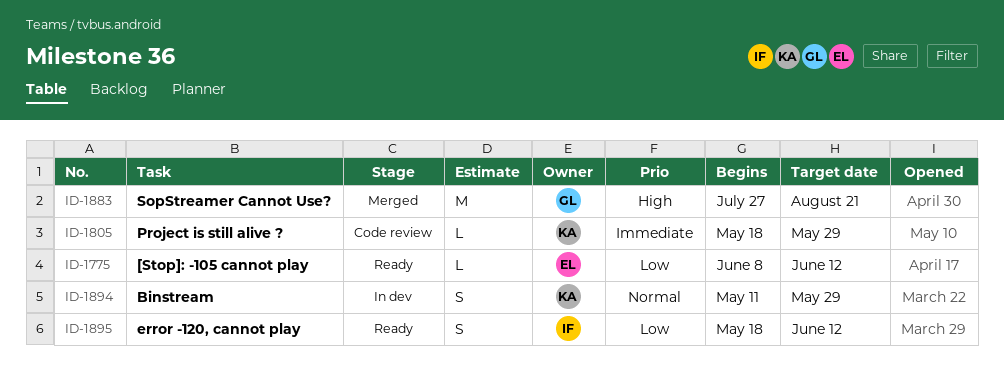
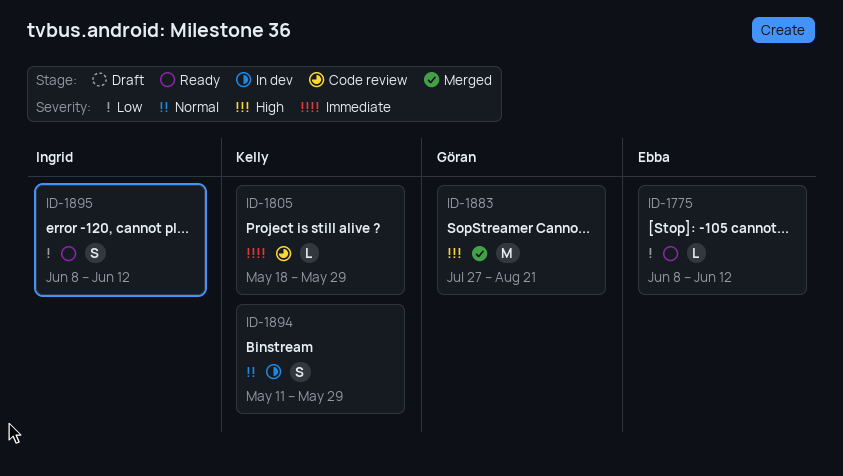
ID-1895, start: May 18 -> Jun 8

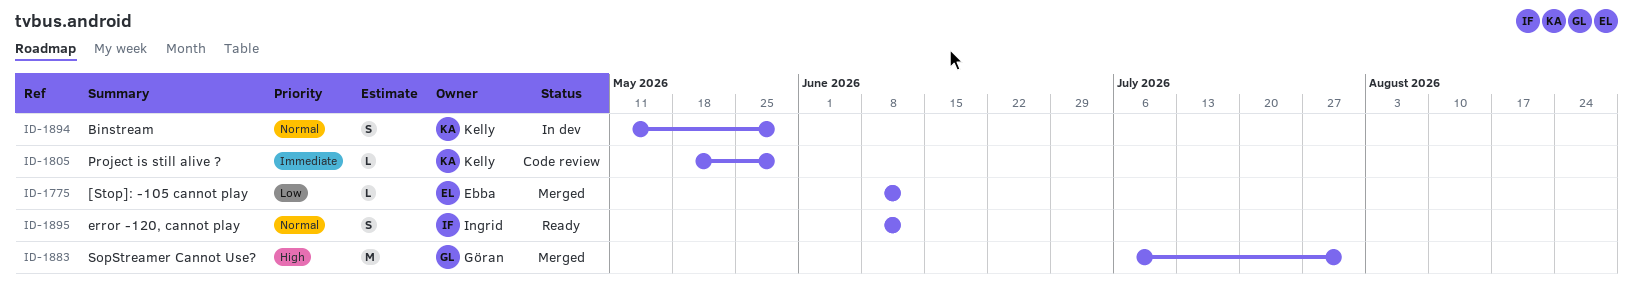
ID-1775, status: Ready -> Merged
ID-1883, start: Jul 27 -> Jul 6
ID-1883, due: Aug 21 -> Jul 31
ID-1895, priority: Low -> Normal

